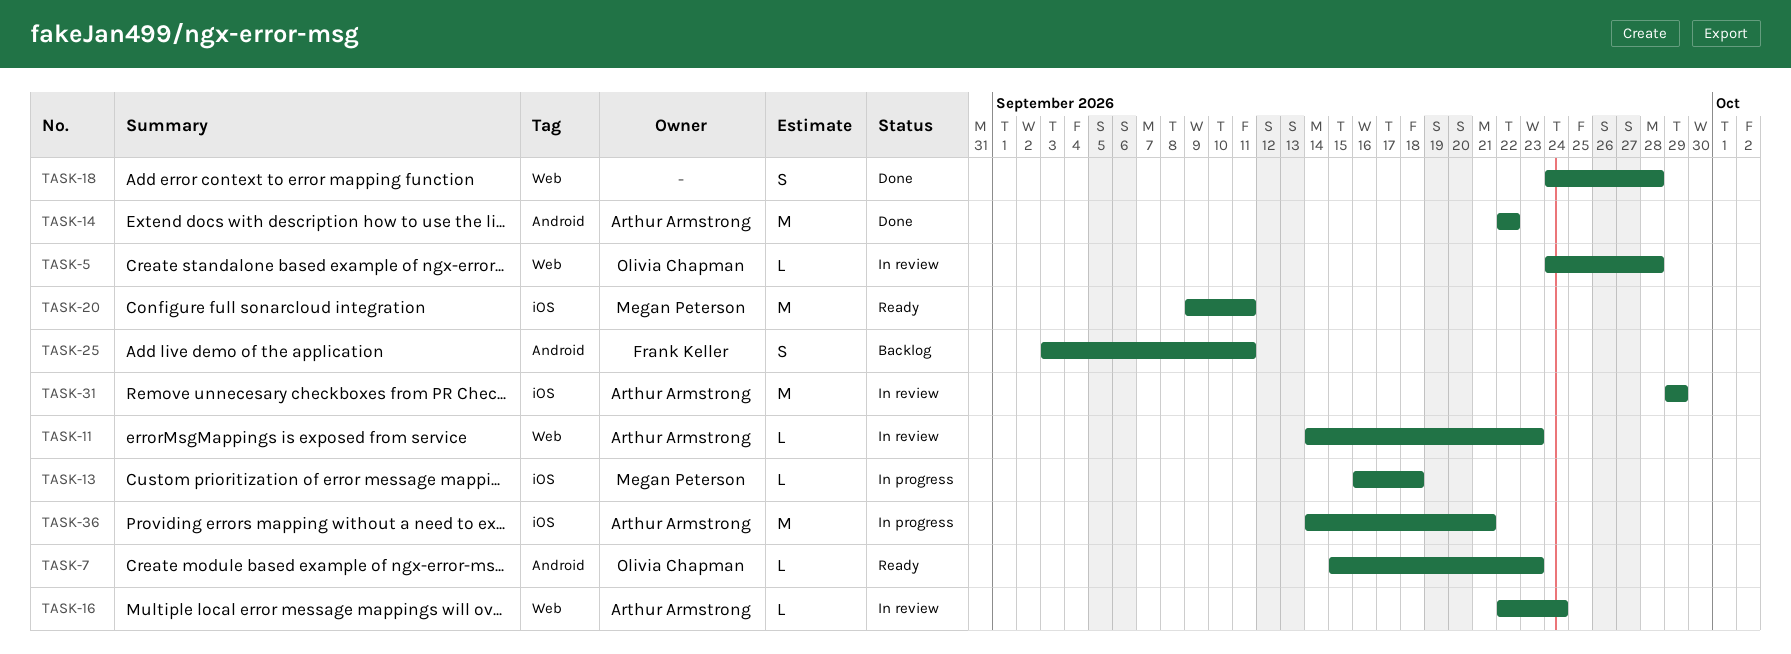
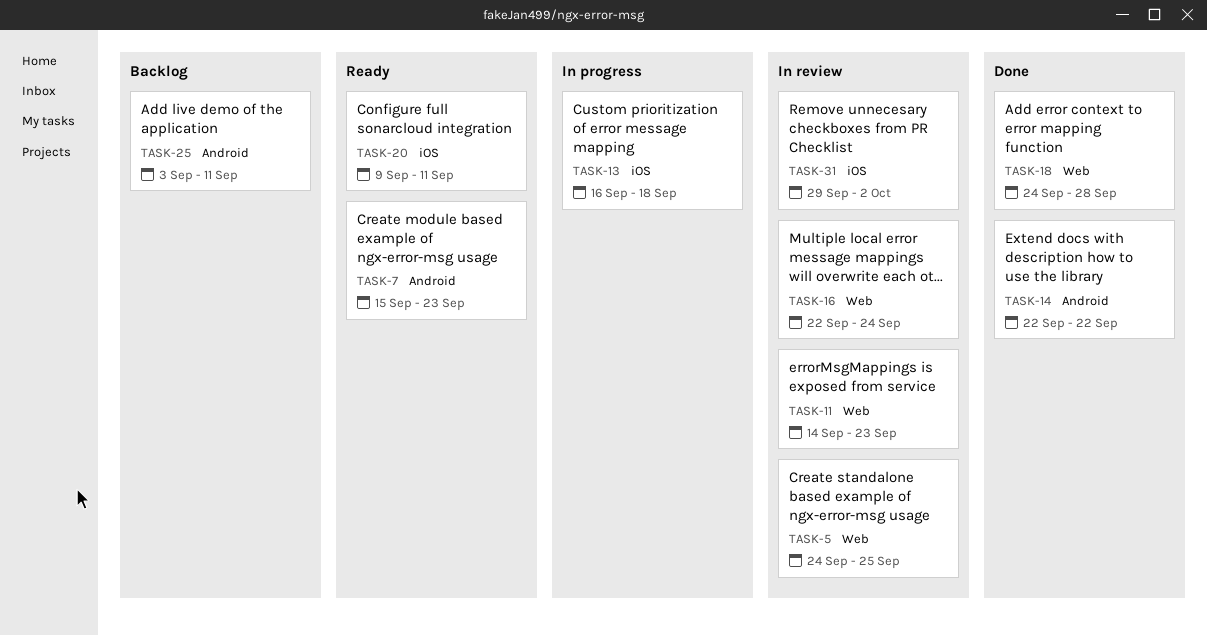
TASK-5, due: Sep 28 -> Sep 25
TASK-31, due: Sep 29 -> Oct 2
TASK-36: present -> none

